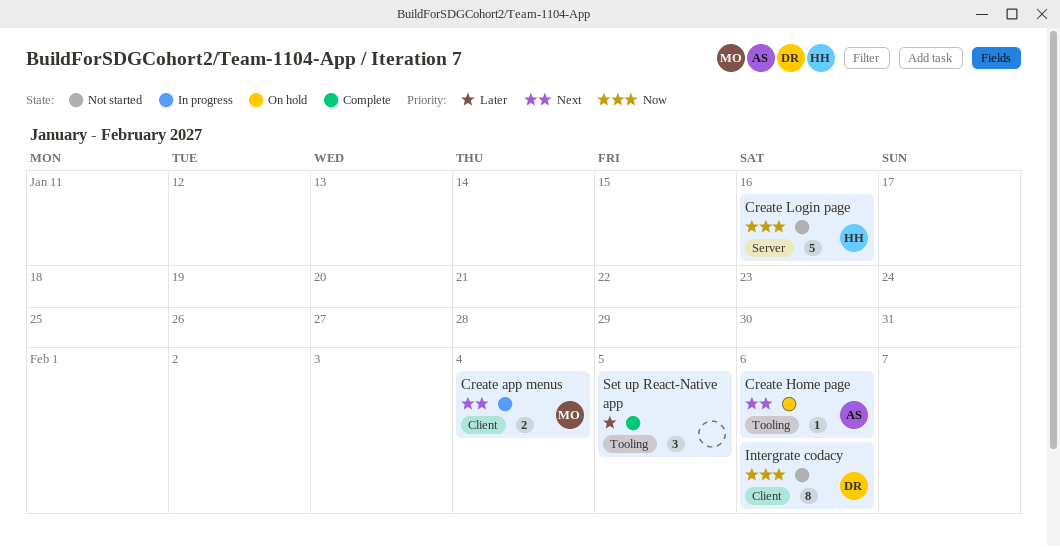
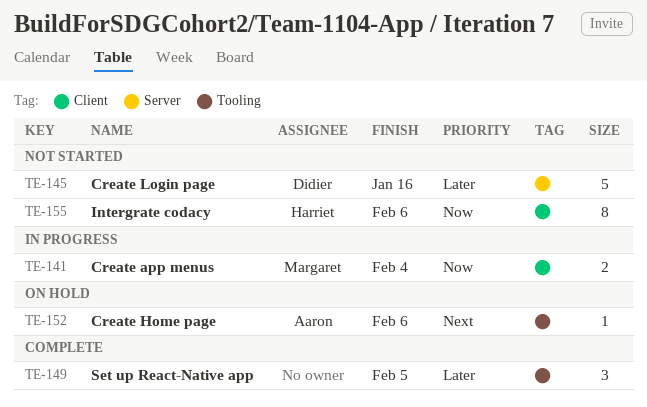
Create app menus, priority: Next -> Now
Create Login page, owner: Harriet -> Didier
Create Login page, priority: Now -> Later
Intergrate codacy, owner: Didier -> Harriet

